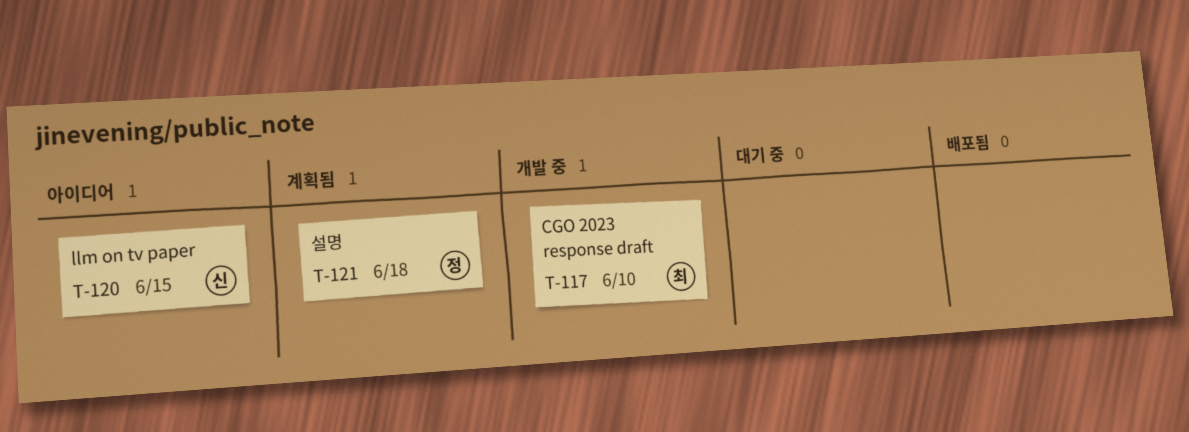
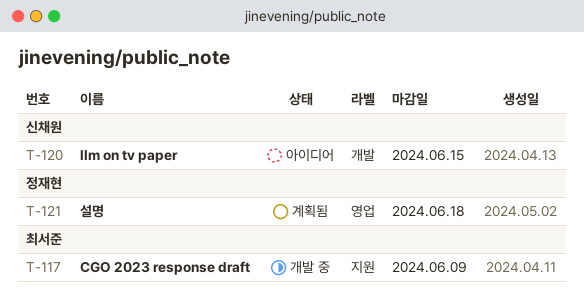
T-117, due: Jun 10 -> Jun 9

